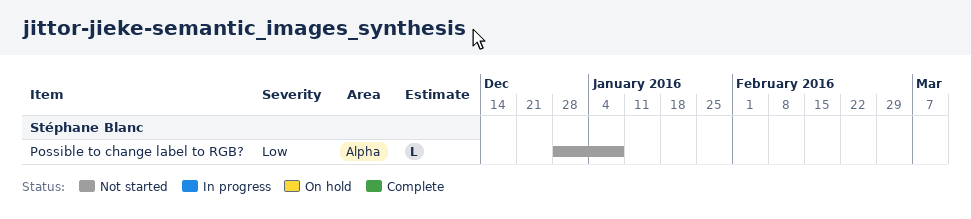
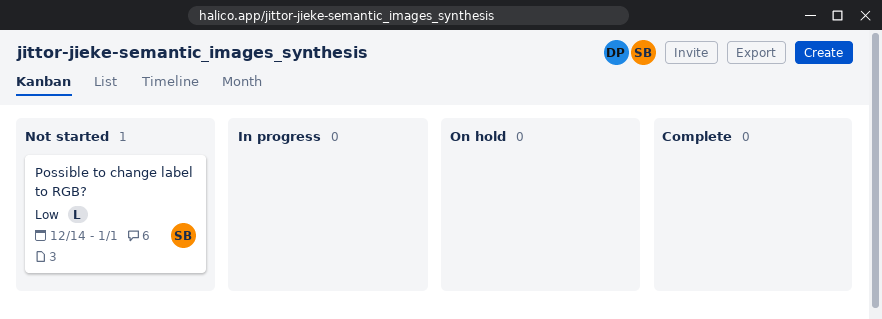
Possible to change label to RGB?, start: Dec 28 -> Dec 14
Possible to change label to RGB?, due: Jan 8 -> Jan 1

